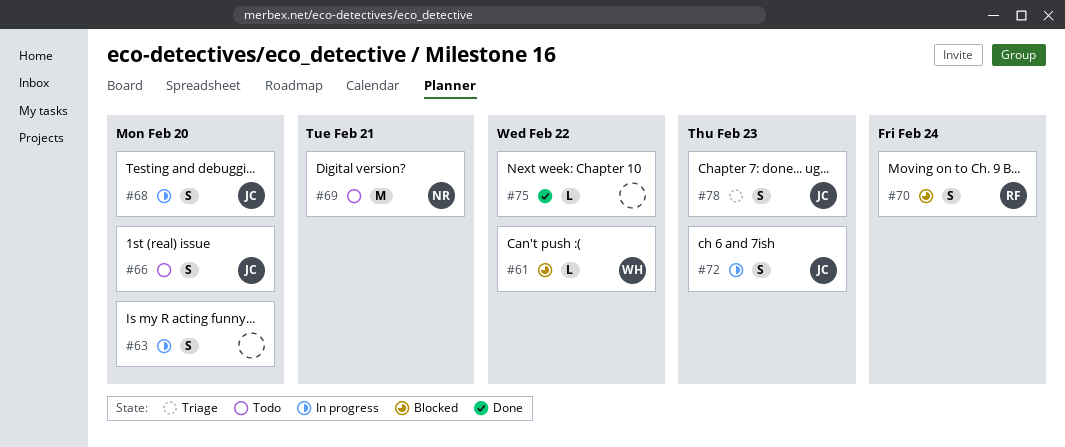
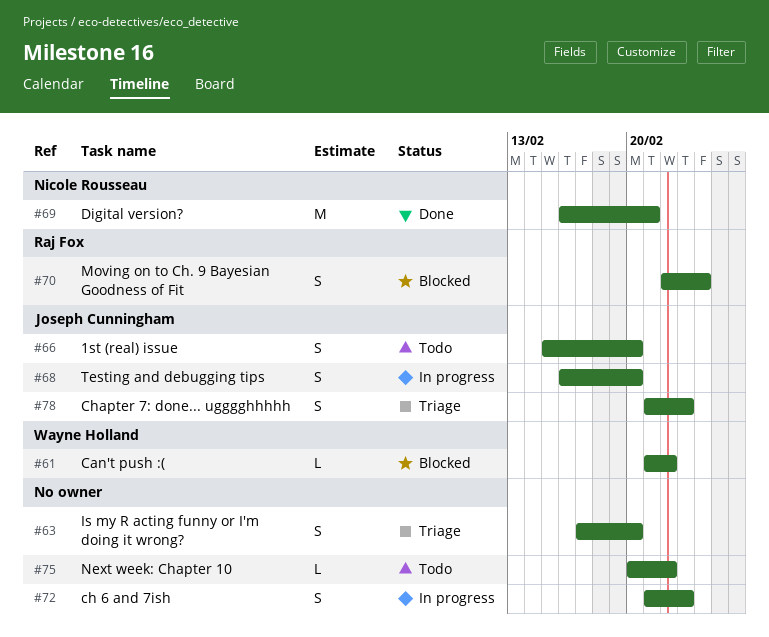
#63, status: In progress -> Triage
#69, status: Todo -> Done
#72, owner: Joseph Cunningham -> none
#75, status: Done -> Todo

